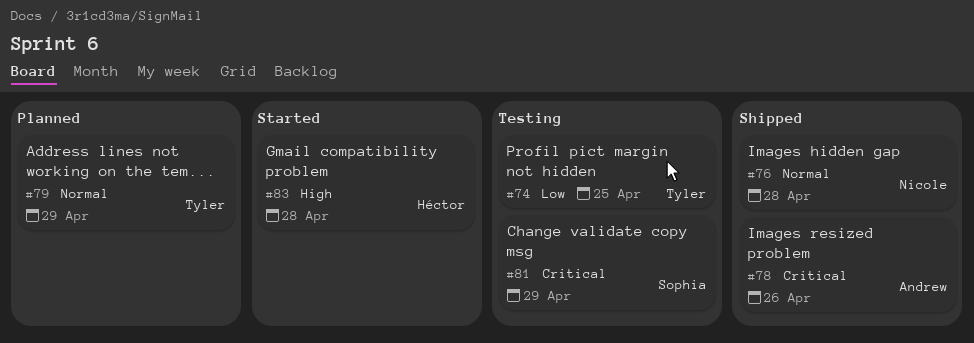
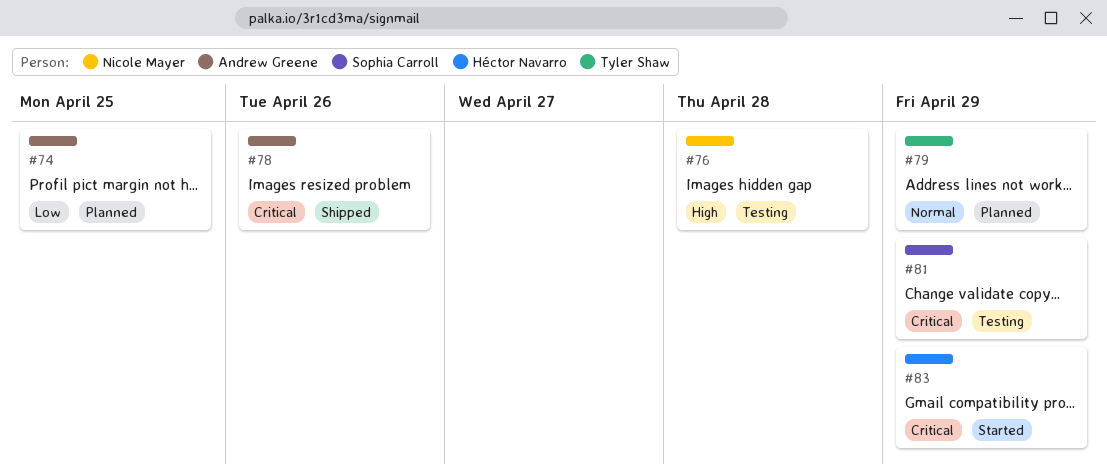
#74, status: Testing -> Planned
#74, owner: Tyler Shaw -> Andrew Greene
#76, status: Shipped -> Testing
#76, priority: Normal -> High
#83, priority: High -> Critical
#83, due: Apr 28 -> Apr 29

